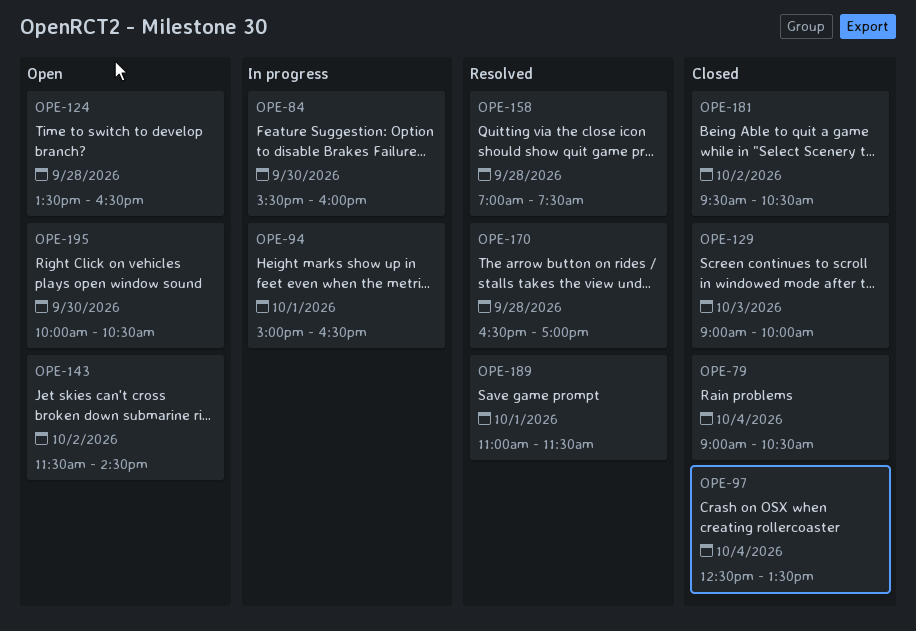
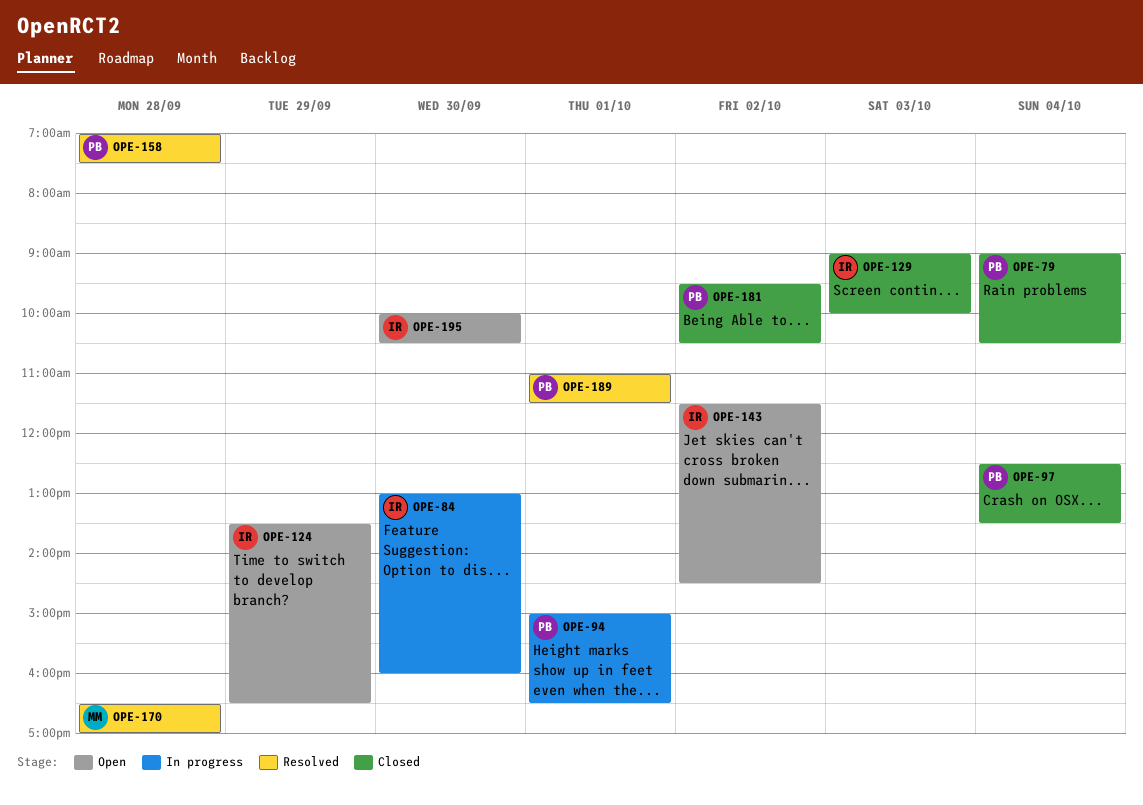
OPE-84, begins: 15:30 -> 13:00
OPE-124, day: Sep 28 -> Sep 29

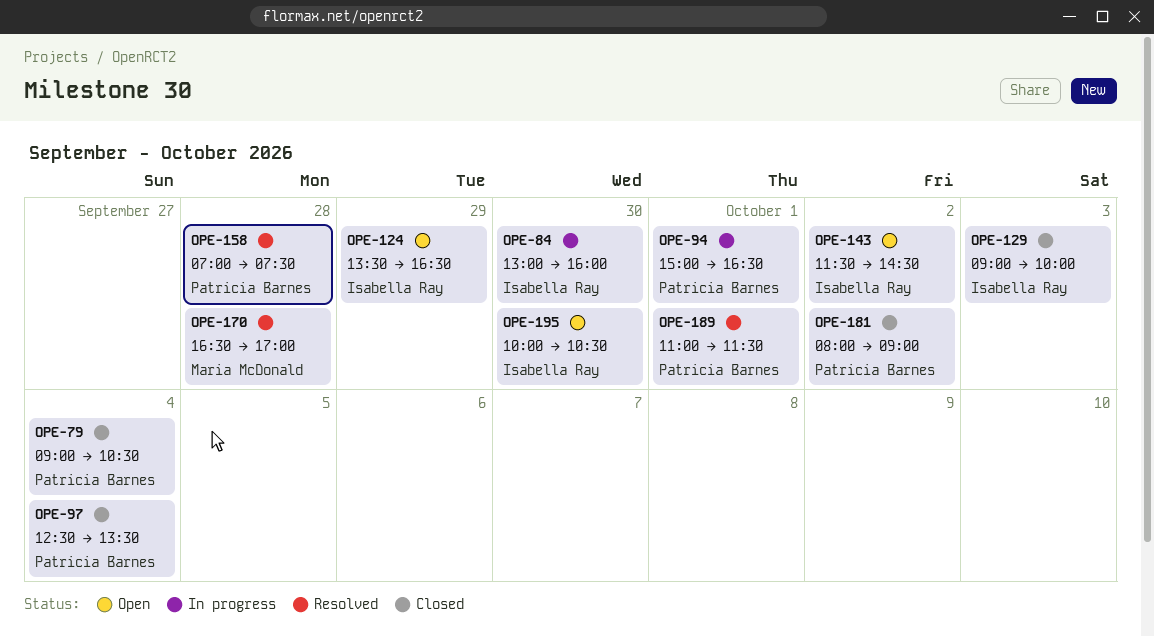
OPE-181, begins: 09:30 -> 08:00
OPE-181, ends: 10:30 -> 09:00

